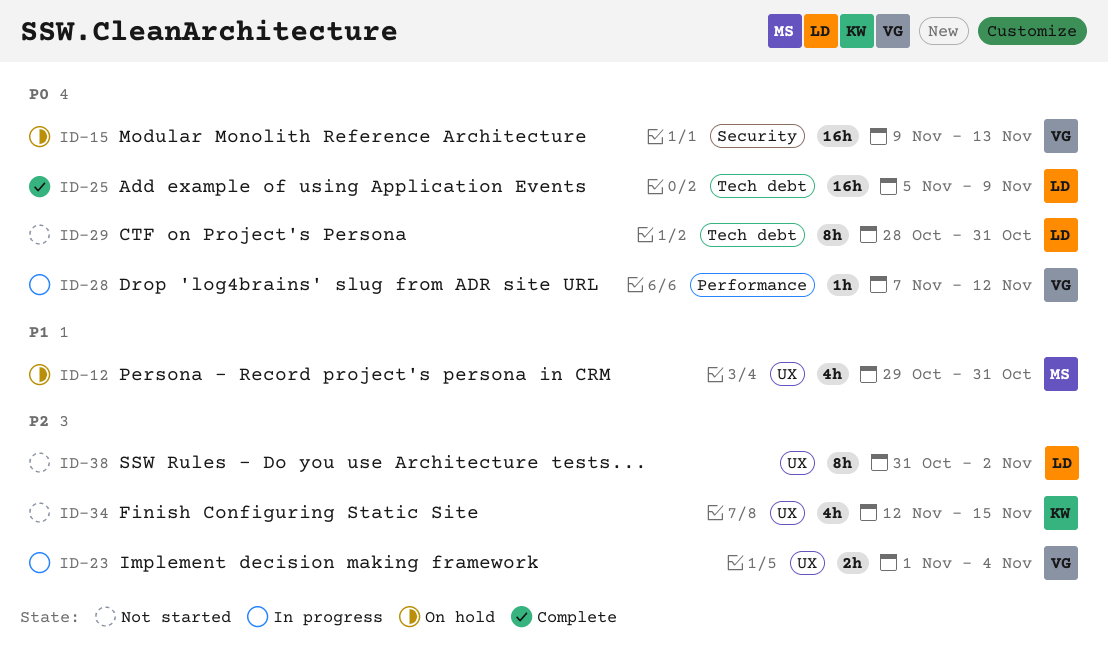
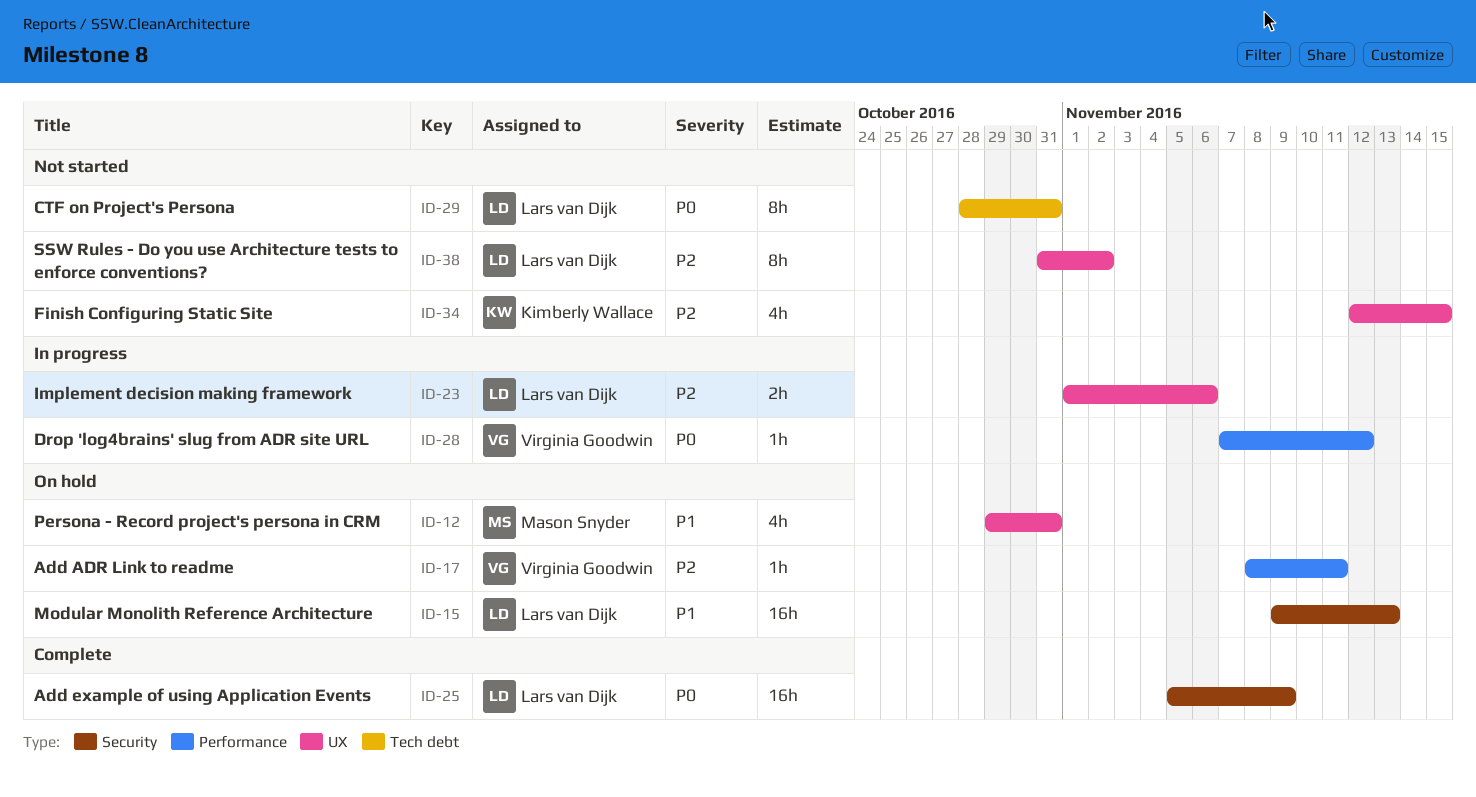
ID-15, owner: Virginia Goodwin -> Lars van Dijk
ID-15, priority: P0 -> P1
ID-17: none -> present
ID-23, owner: Virginia Goodwin -> Lars van Dijk
ID-23, due: Nov 4 -> Nov 6
ID-25, label: Tech debt -> Security

